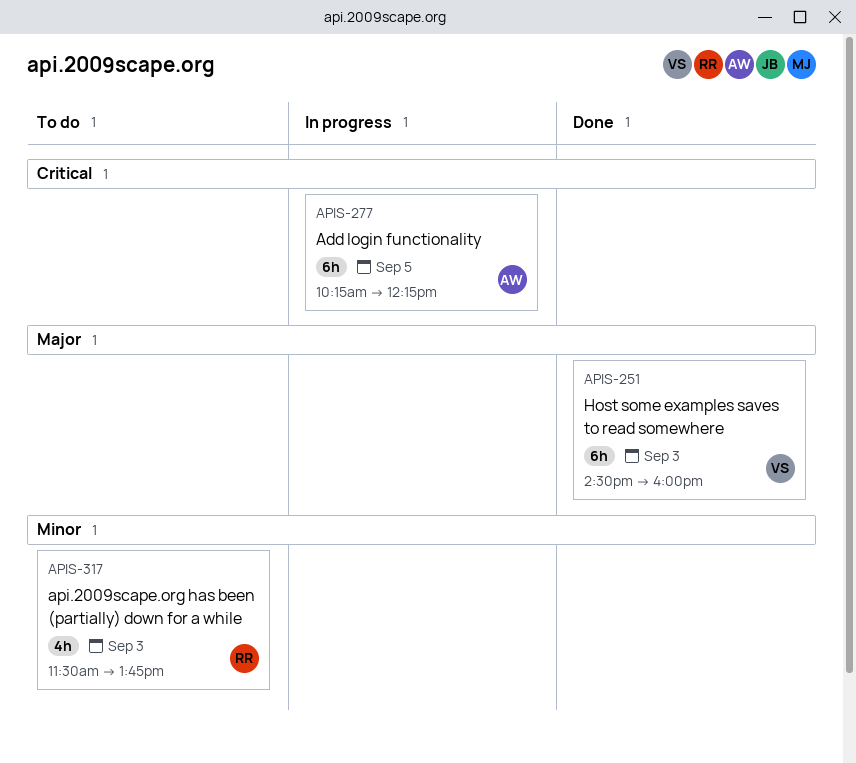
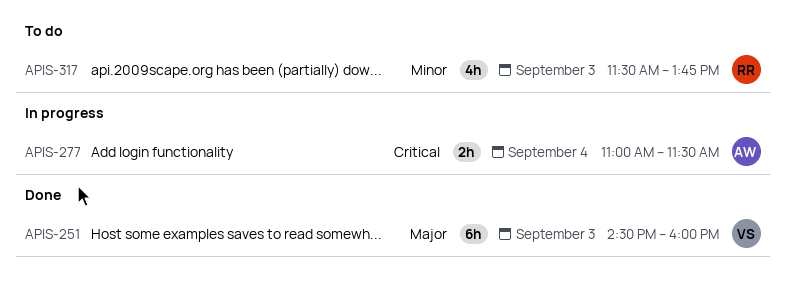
APIS-277, estimate: 6h -> 2h
APIS-277, day: Sep 5 -> Sep 4
APIS-277, begins: 10:15 -> 11:00
APIS-277, ends: 12:15 -> 11:30

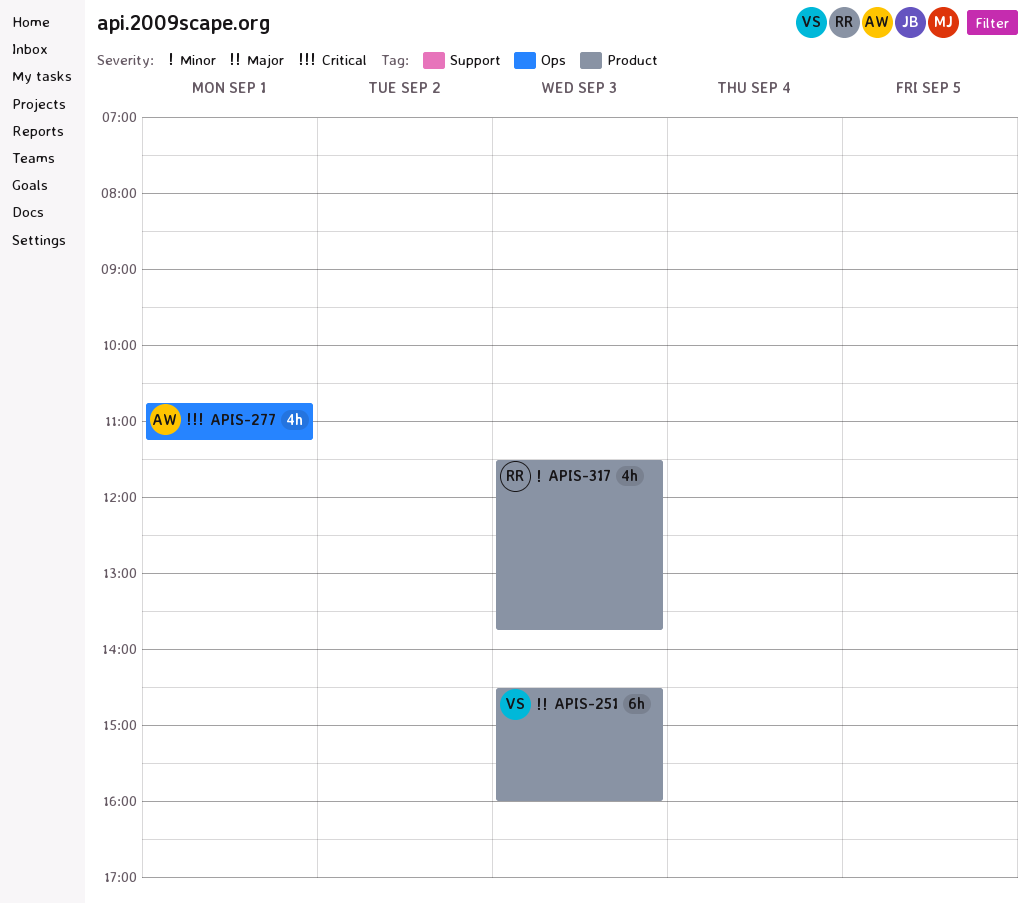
APIS-277, estimate: 2h -> 4h
APIS-277, day: Sep 4 -> Sep 1
APIS-277, begins: 11:00 -> 10:45
APIS-277, ends: 11:30 -> 11:15

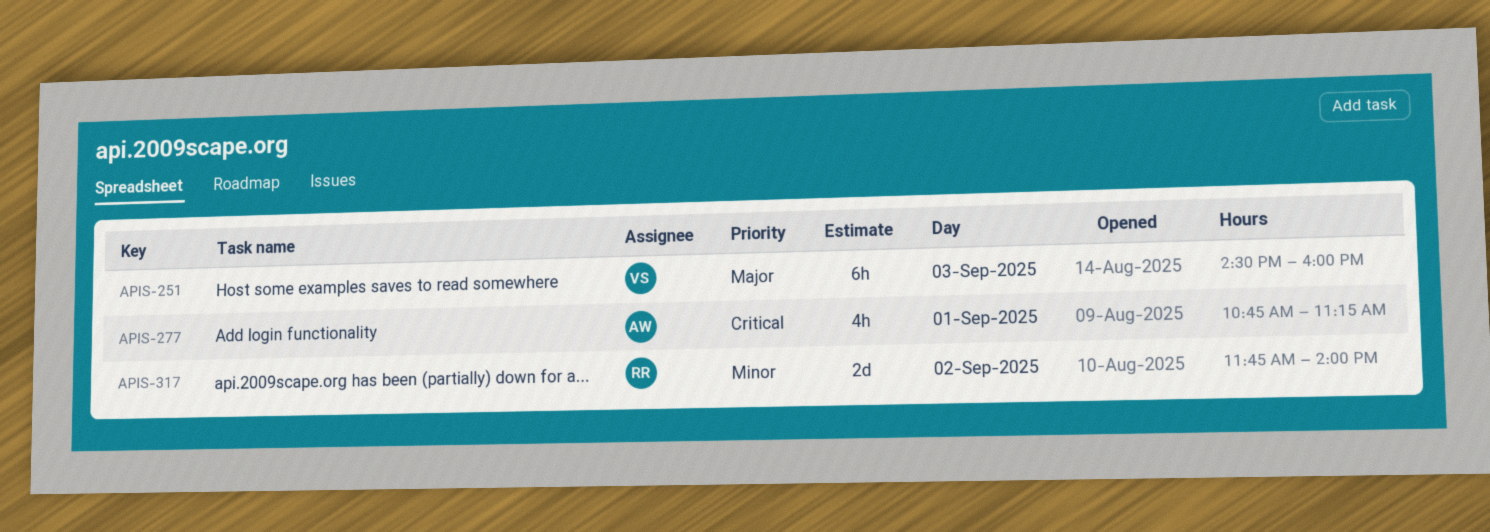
APIS-317, estimate: 4h -> 2d
APIS-317, day: Sep 3 -> Sep 2
APIS-317, begins: 11:30 -> 11:45
APIS-317, ends: 13:45 -> 14:00

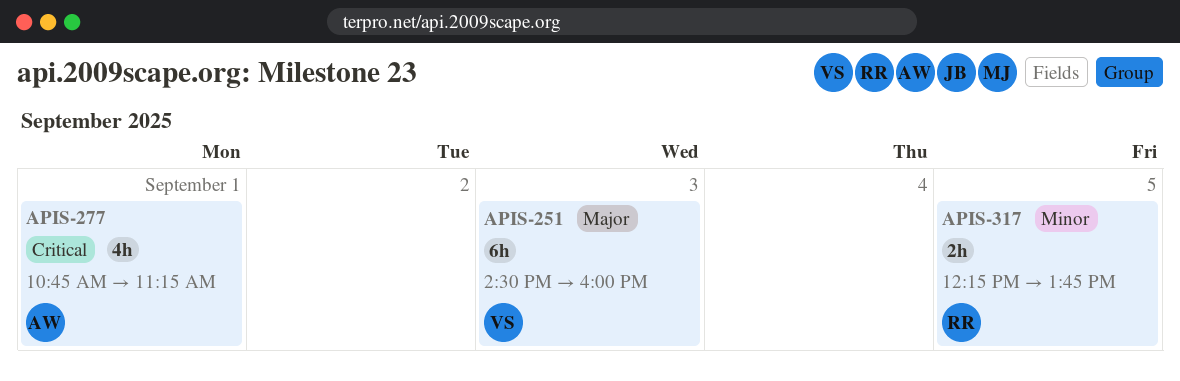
APIS-317, estimate: 2d -> 2h
APIS-317, day: Sep 2 -> Sep 5
APIS-317, begins: 11:45 -> 12:15
APIS-317, ends: 14:00 -> 13:45

